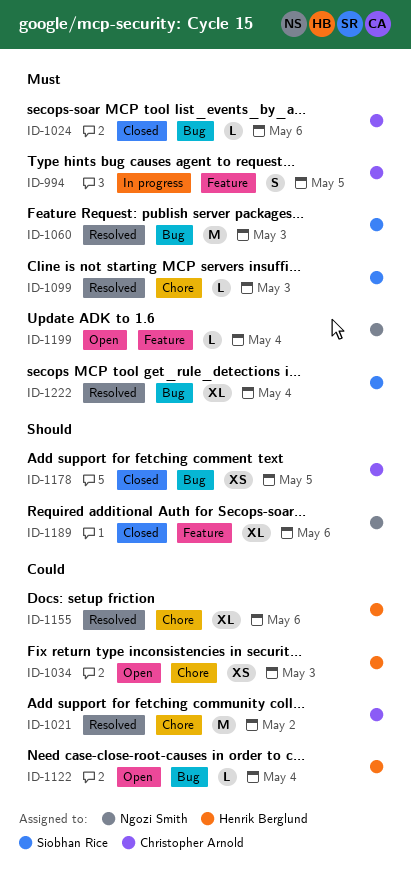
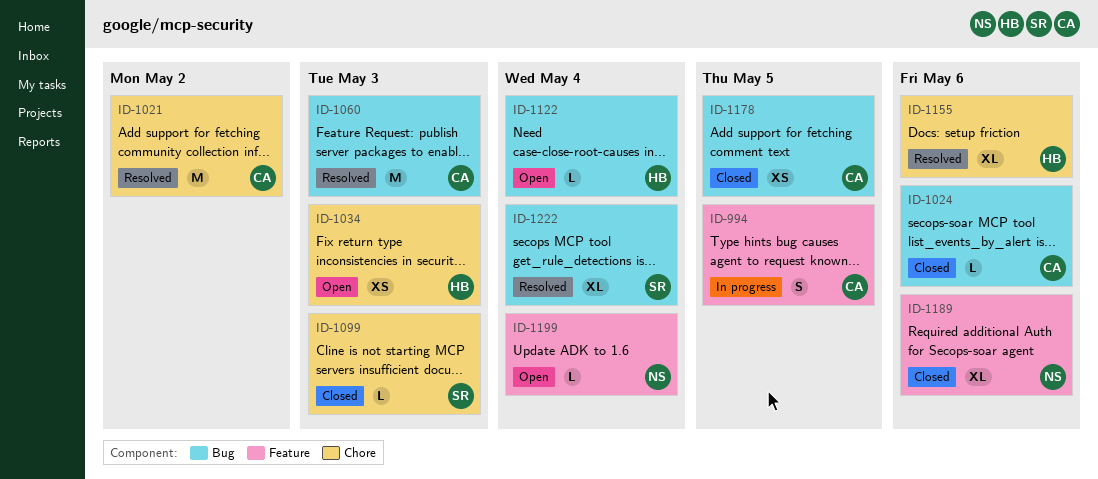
ID-1060, owner: Siobhan Rice -> Christopher Arnold
ID-1099, status: Resolved -> Closed

